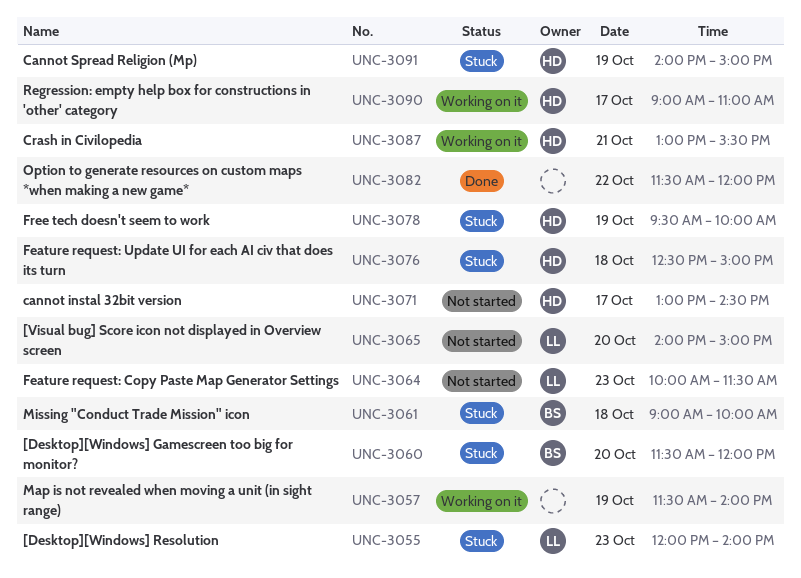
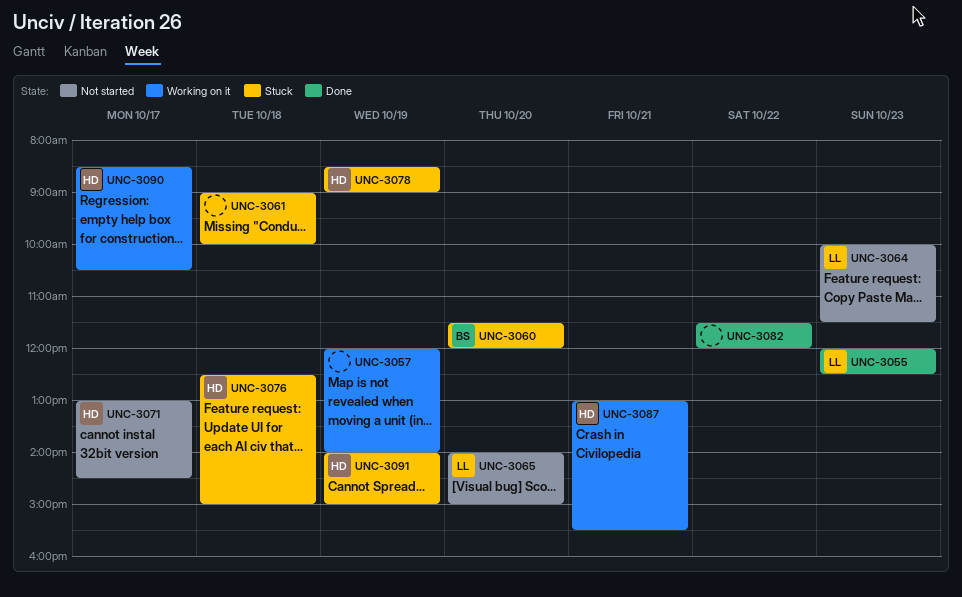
UNC-3055, status: Stuck -> Done
UNC-3055, ends: 14:00 -> 12:30
UNC-3057, begins: 11:30 -> 12:00
UNC-3061, owner: BS -> none
UNC-3078, begins: 09:30 -> 08:30
UNC-3078, ends: 10:00 -> 09:00
UNC-3090, begins: 09:00 -> 08:30
UNC-3090, ends: 11:00 -> 10:30

